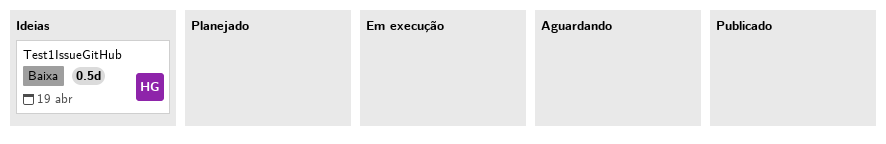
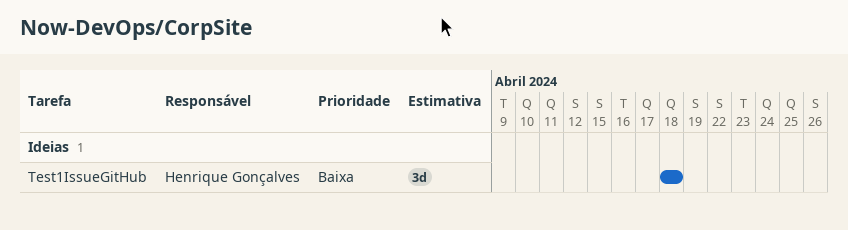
Test1IssueGitHub, estimate: 0.5d -> 3d
Test1IssueGitHub, due: Apr 19 -> Apr 18

